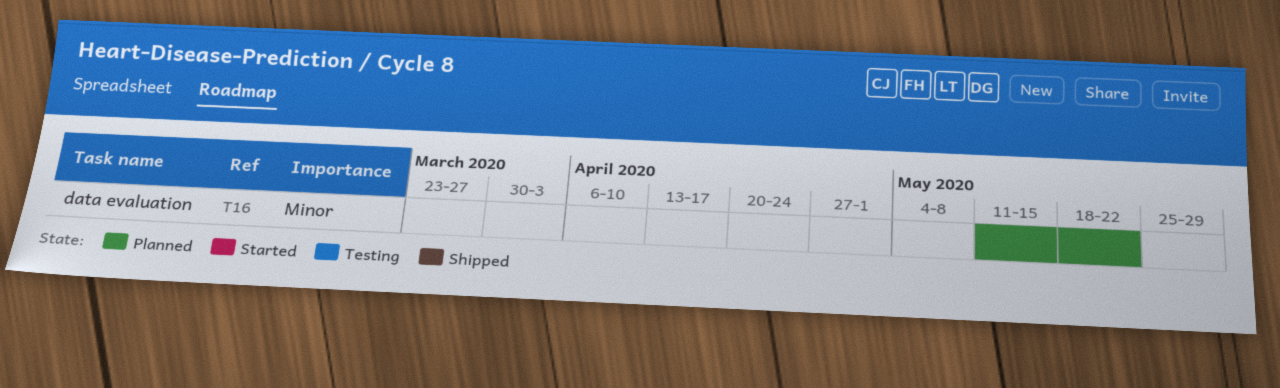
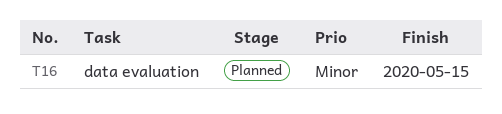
T16, due: May 22 -> May 15

